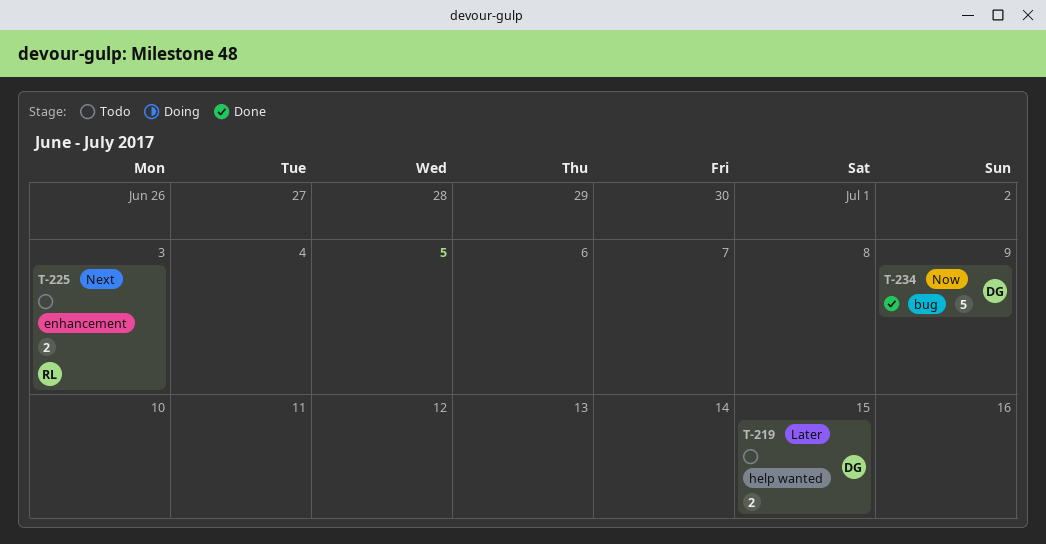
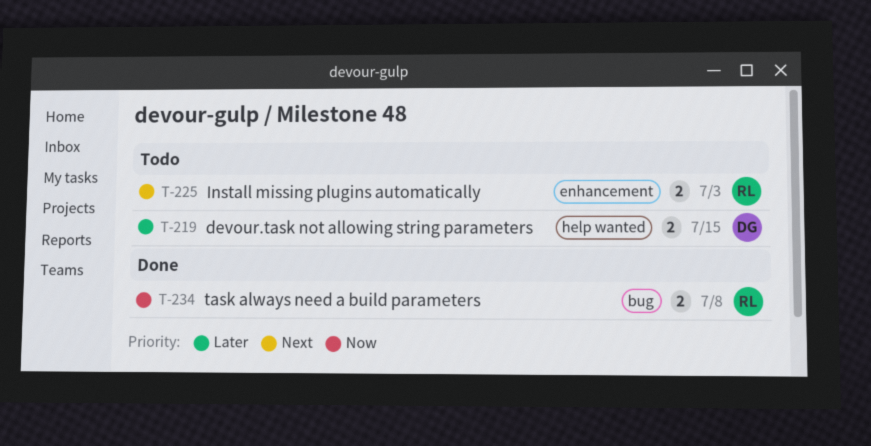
T-234, owner: DG -> RL
T-234, estimate: 5 -> 2
T-234, due: Jul 9 -> Jul 8

